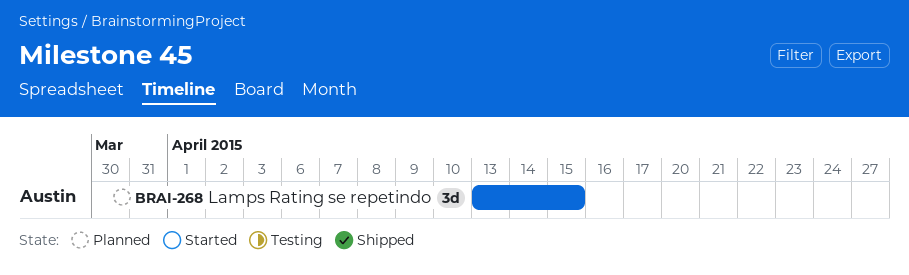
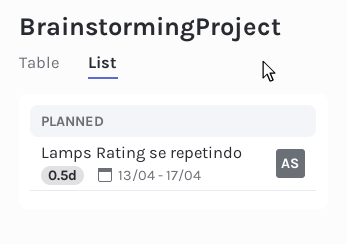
Lamps Rating se repetindo, estimate: 3d -> 0.5d
Lamps Rating se repetindo, due: Apr 15 -> Apr 17

